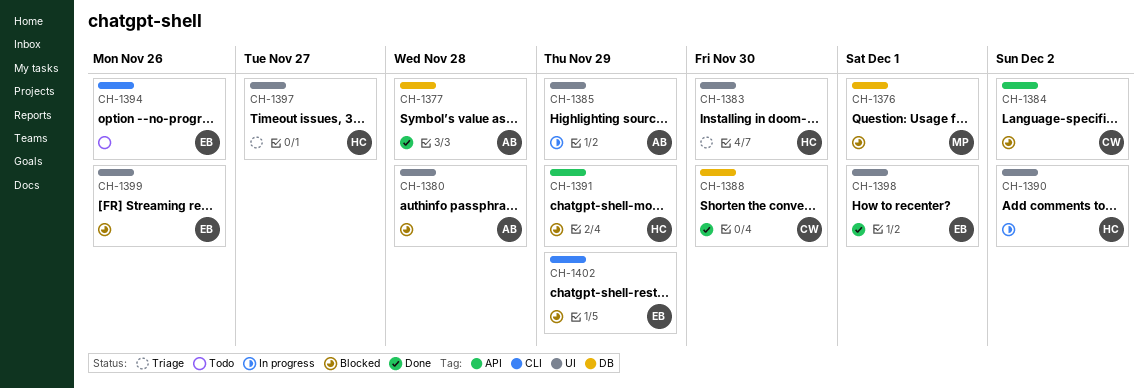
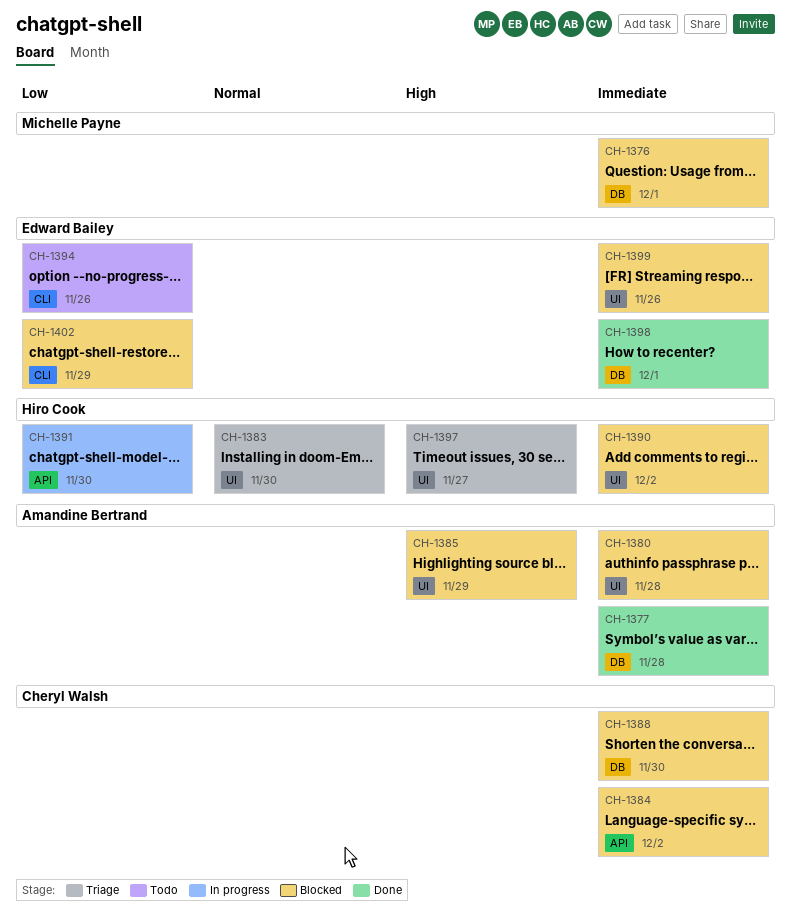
CH-1385, status: In progress -> Blocked
CH-1388, status: Done -> Blocked
CH-1390, status: In progress -> Blocked
CH-1391, status: Blocked -> In progress
CH-1391, due: Nov 29 -> Nov 30
CH-1398, label: UI -> DB

